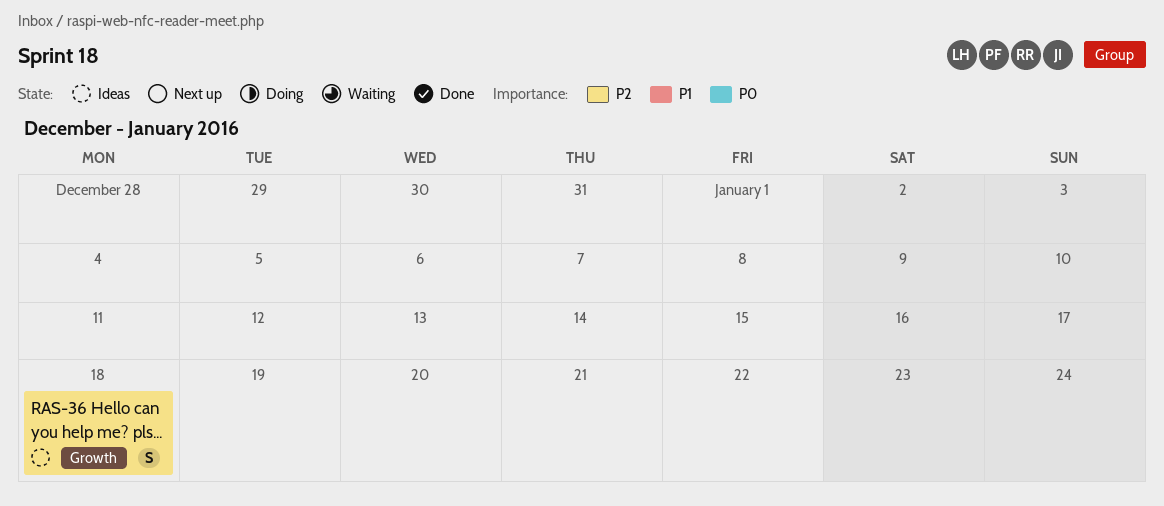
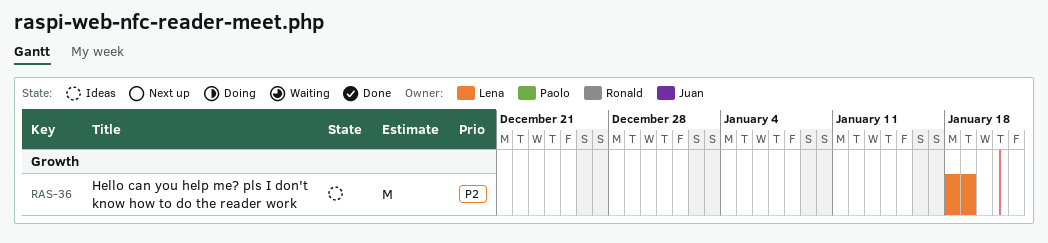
RAS-36, estimate: S -> M
RAS-36, due: Jan 18 -> Jan 19

